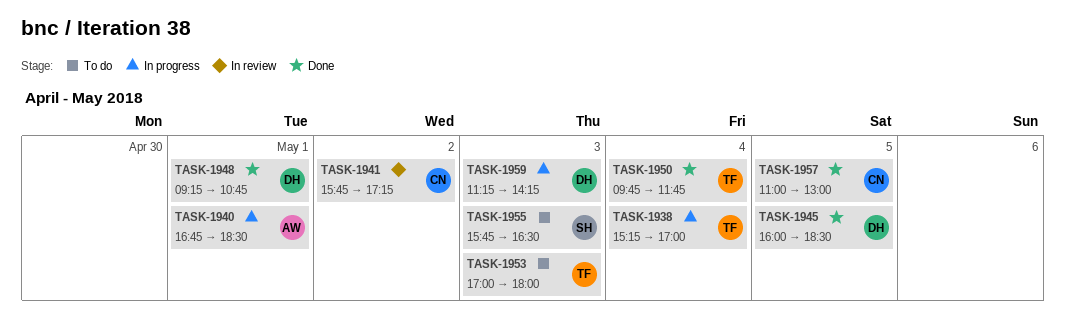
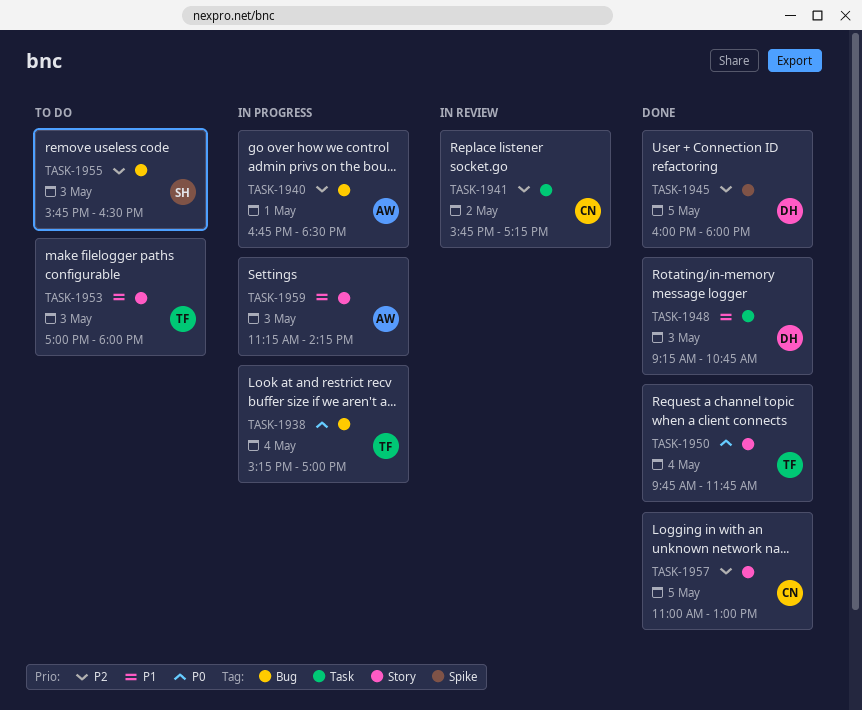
TASK-1945, ends: 18:30 -> 18:00
TASK-1948, day: May 1 -> May 3
TASK-1959, owner: DH -> AW

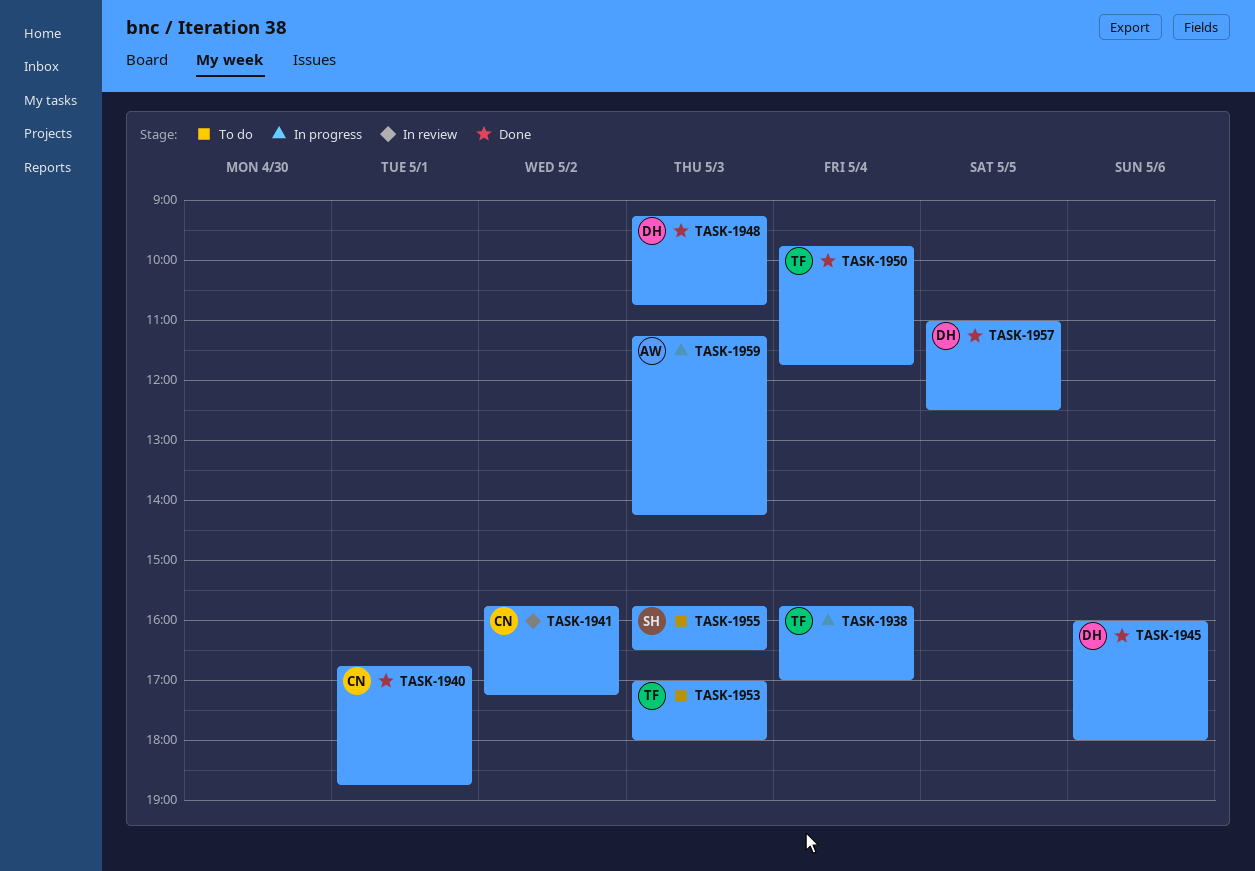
TASK-1938, begins: 15:15 -> 15:45
TASK-1940, status: In progress -> Done
TASK-1940, owner: AW -> CN
TASK-1940, ends: 18:30 -> 18:45
TASK-1945, day: May 5 -> May 6
TASK-1957, owner: CN -> DH
TASK-1957, ends: 13:00 -> 12:30

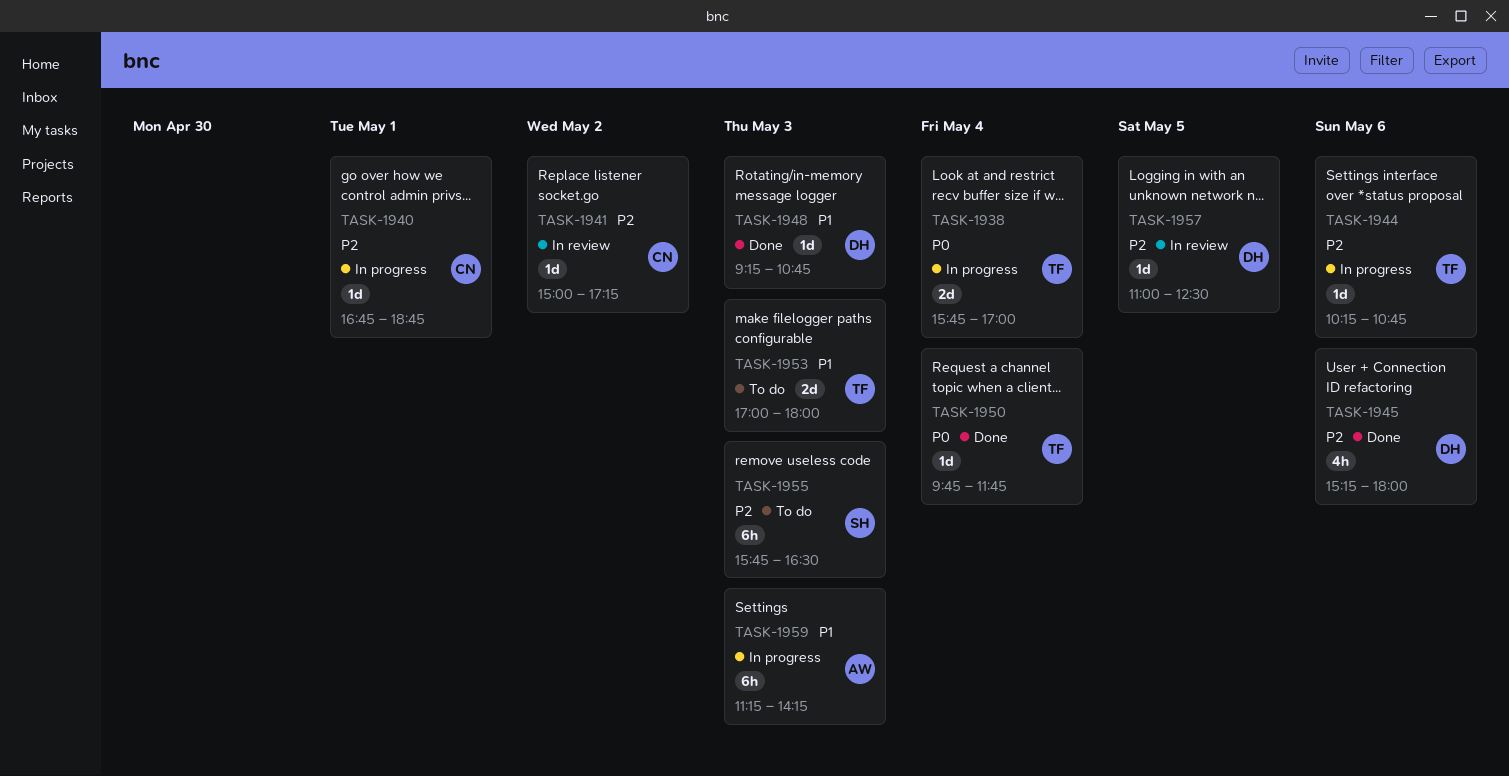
TASK-1940, status: Done -> In progress
TASK-1941, begins: 15:45 -> 15:00
TASK-1944: none -> present
TASK-1945, begins: 16:00 -> 15:15
TASK-1957, status: Done -> In review

